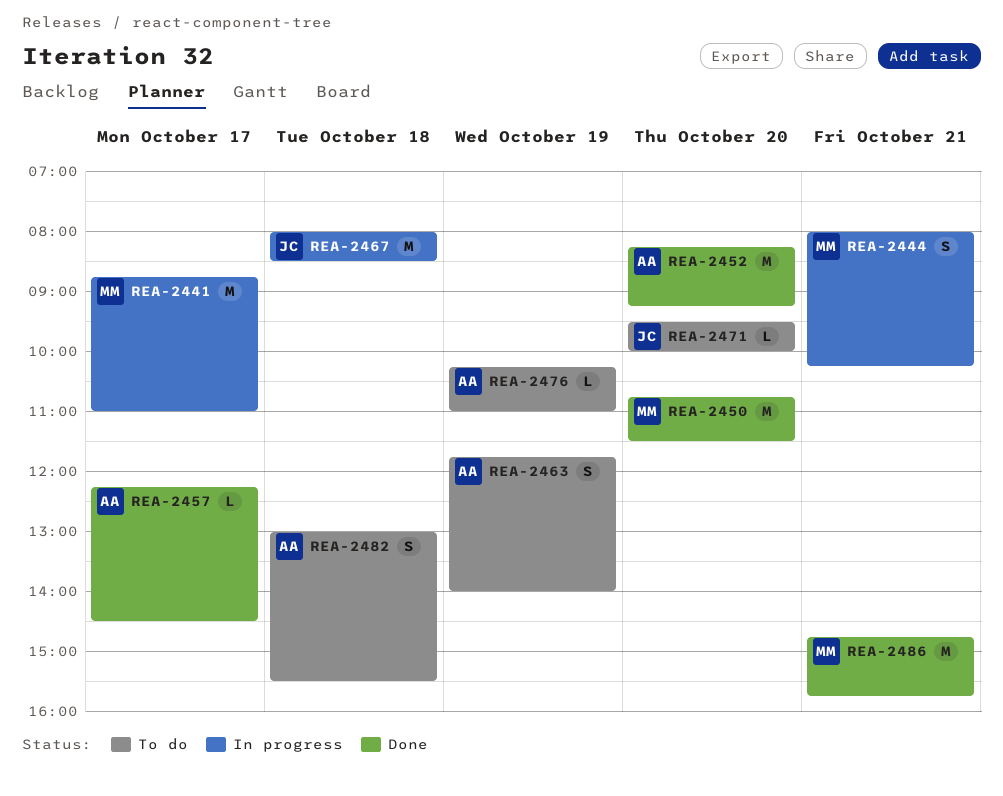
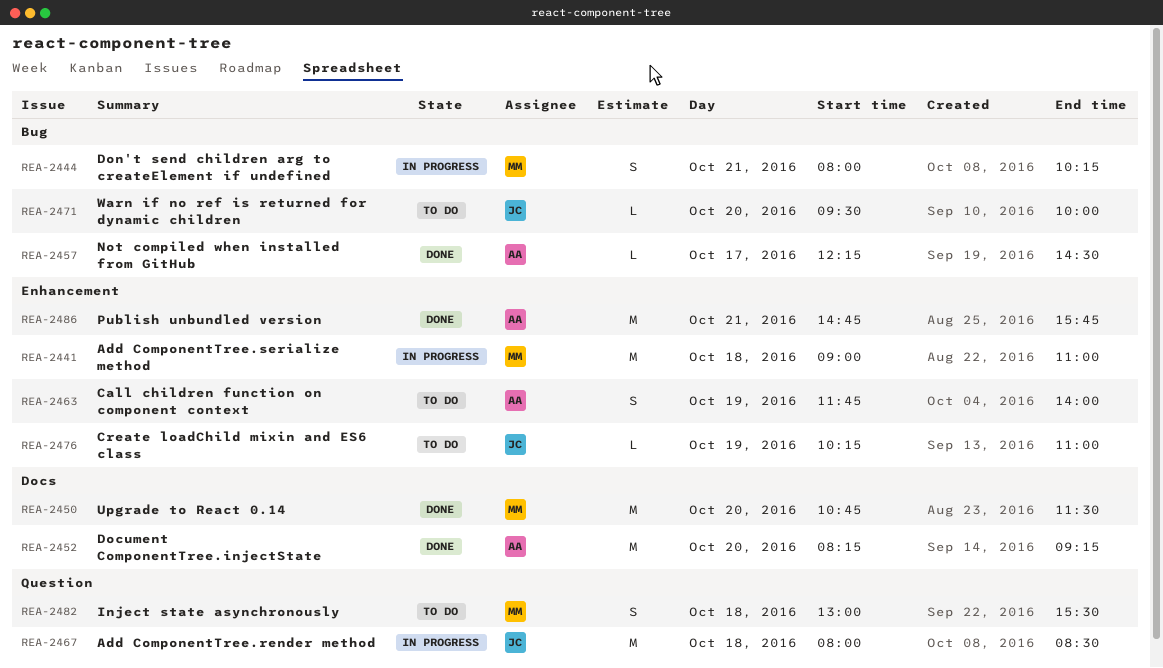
REA-2441, day: Oct 17 -> Oct 18
REA-2441, begins: 08:45 -> 09:00
REA-2476, owner: AA -> JC
REA-2482, owner: AA -> MM
REA-2486, owner: MM -> AA

